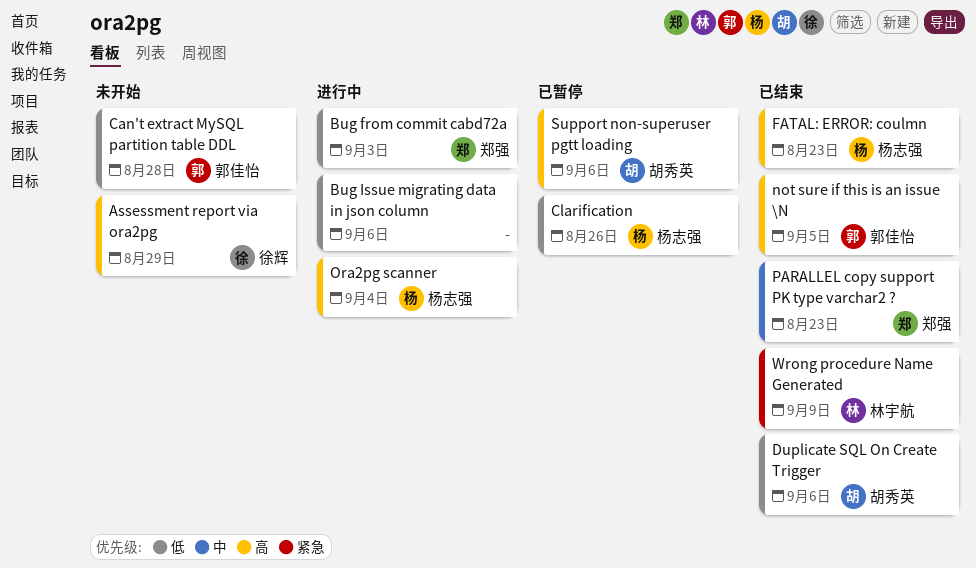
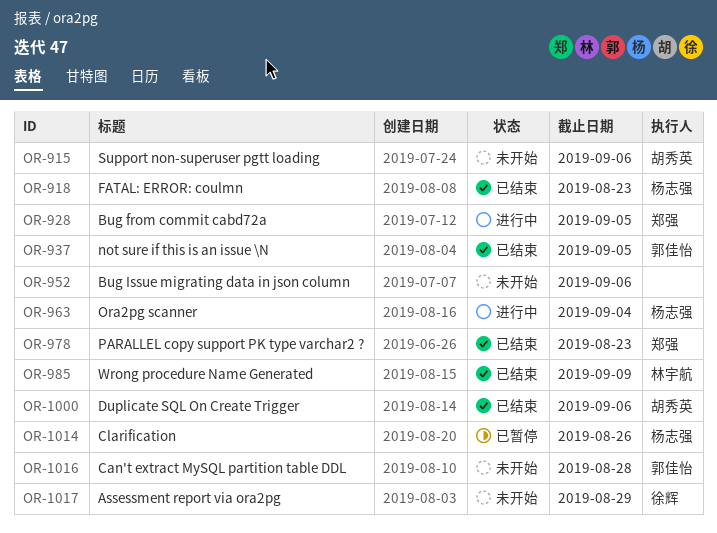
Bug from commit cabd72a, due: Sep 3 -> Sep 5
Bug Issue migrating data in json column, status: 进行中 -> 未开始
Support non-superuser pgtt loading, status: 已暂停 -> 未开始

